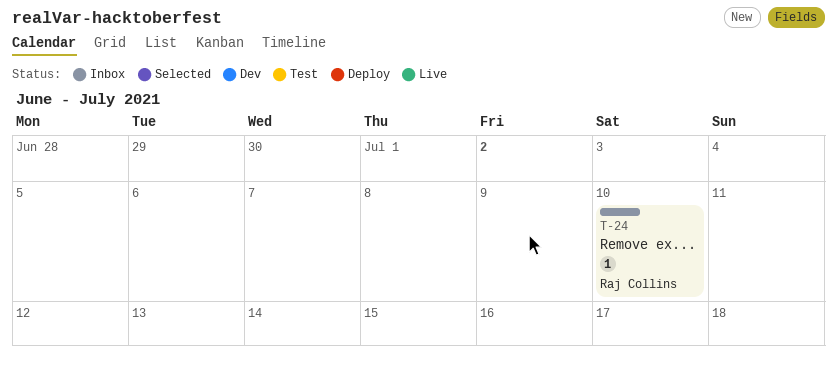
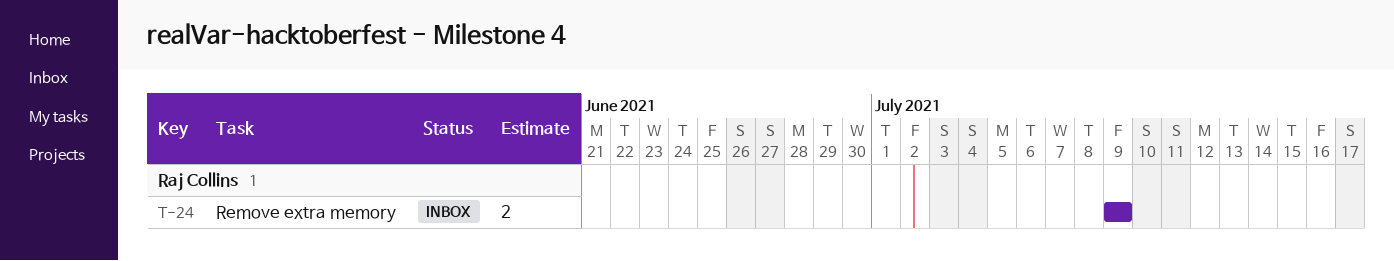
T-24, estimate: 1 -> 2
T-24, due: Jul 10 -> Jul 9

